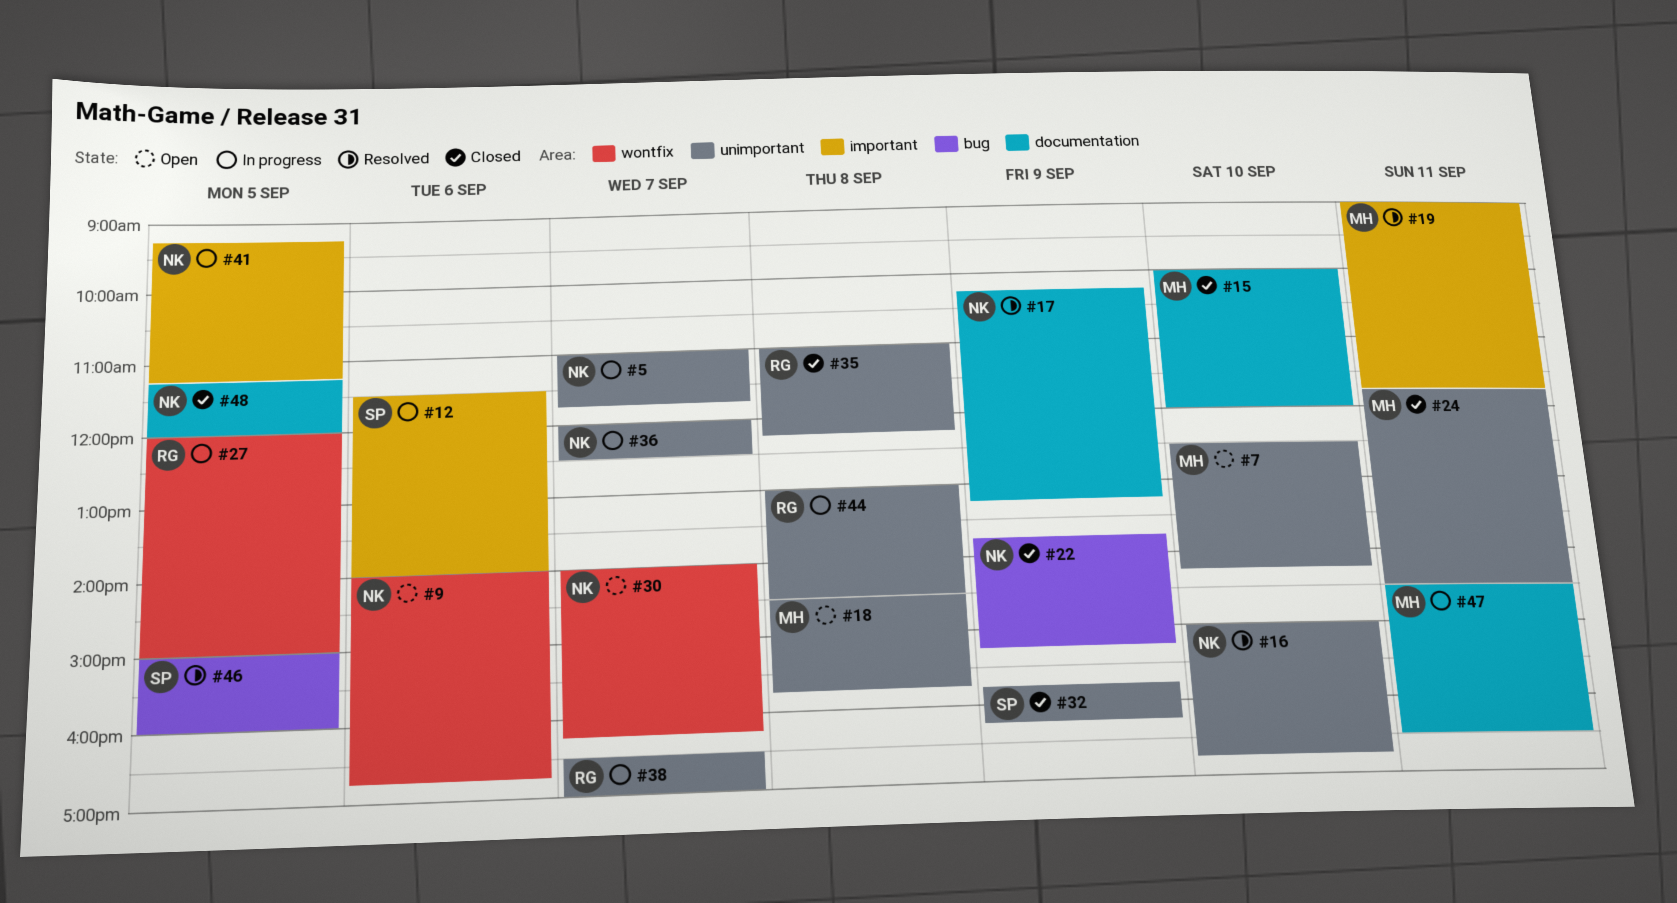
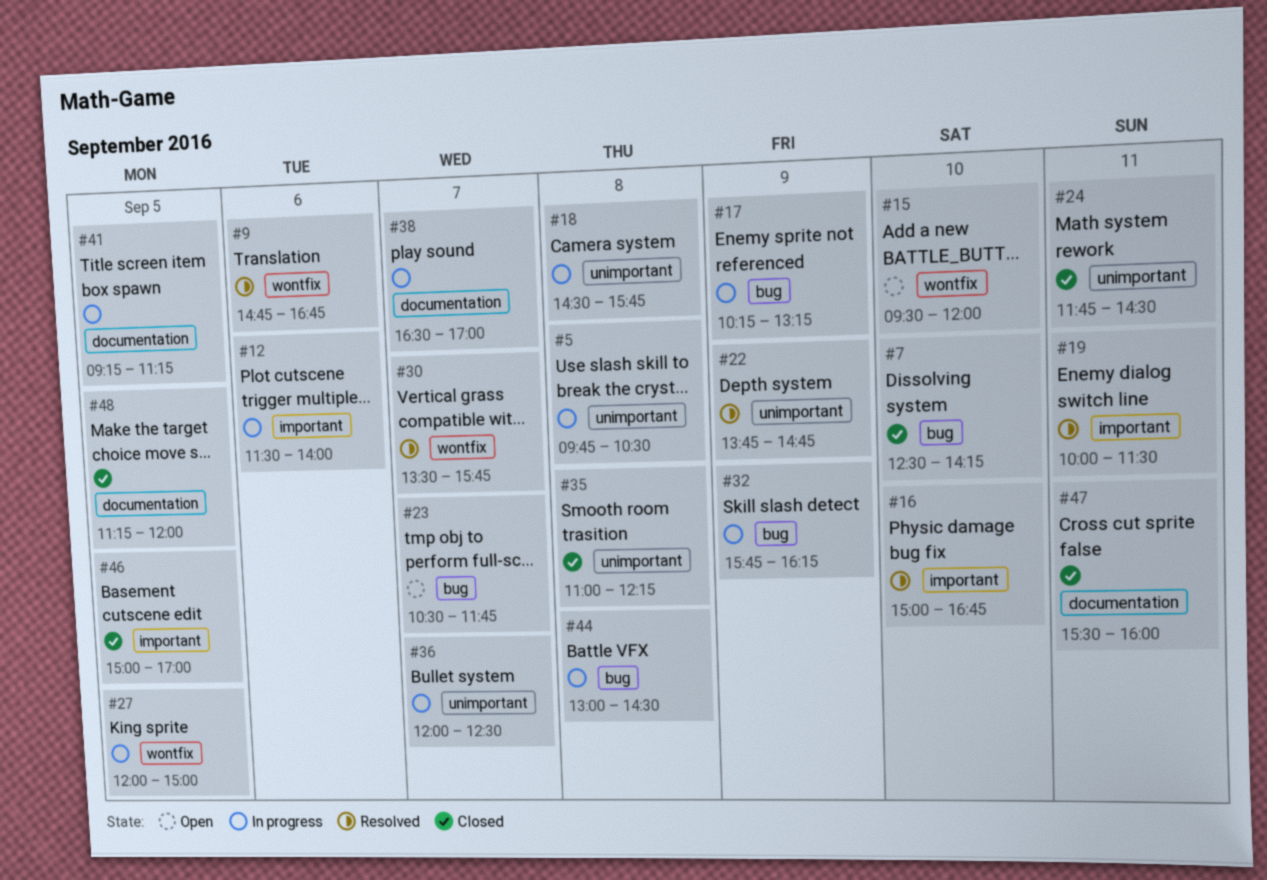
#5, day: Sep 7 -> Sep 8
#5, begins: 11:00 -> 09:45
#5, ends: 11:45 -> 10:30
#7, status: Open -> Closed
#7, label: unimportant -> bug
#9, status: Open -> Resolved
#9, begins: 14:00 -> 14:45
#15, status: Closed -> Open
#15, label: documentation -> wontfix
#15, begins: 10:00 -> 09:30
#16, label: unimportant -> important
#17, status: Resolved -> In progress
#17, label: documentation -> bug
#18, status: Open -> In progress
#19, begins: 09:00 -> 10:00
#19, ends: 11:45 -> 11:30
#22, status: Closed -> Resolved
#22, label: bug -> unimportant
#22, ends: 15:15 -> 14:45
#23: none -> present
#30, status: Open -> Resolved
#30, begins: 14:00 -> 13:30
#30, ends: 16:15 -> 15:45
#32, status: Closed -> In progress
#32, label: unimportant -> bug
#38, label: unimportant -> documentation
#41, label: important -> documentation
#44, label: unimportant -> bug
#46, status: Resolved -> Closed
#46, label: bug -> important
#46, ends: 16:00 -> 17:00
#47, status: In progress -> Closed
#47, begins: 14:30 -> 15:30
#47, ends: 16:30 -> 16:00

